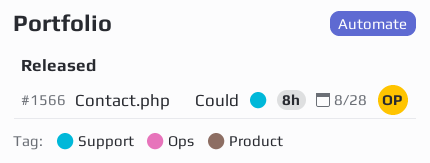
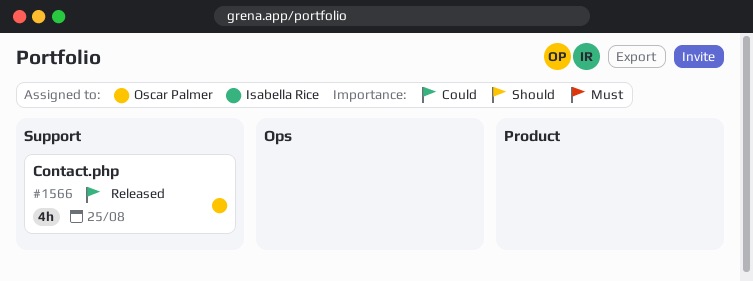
#1566, estimate: 8h -> 4h
#1566, due: Aug 28 -> Aug 25

